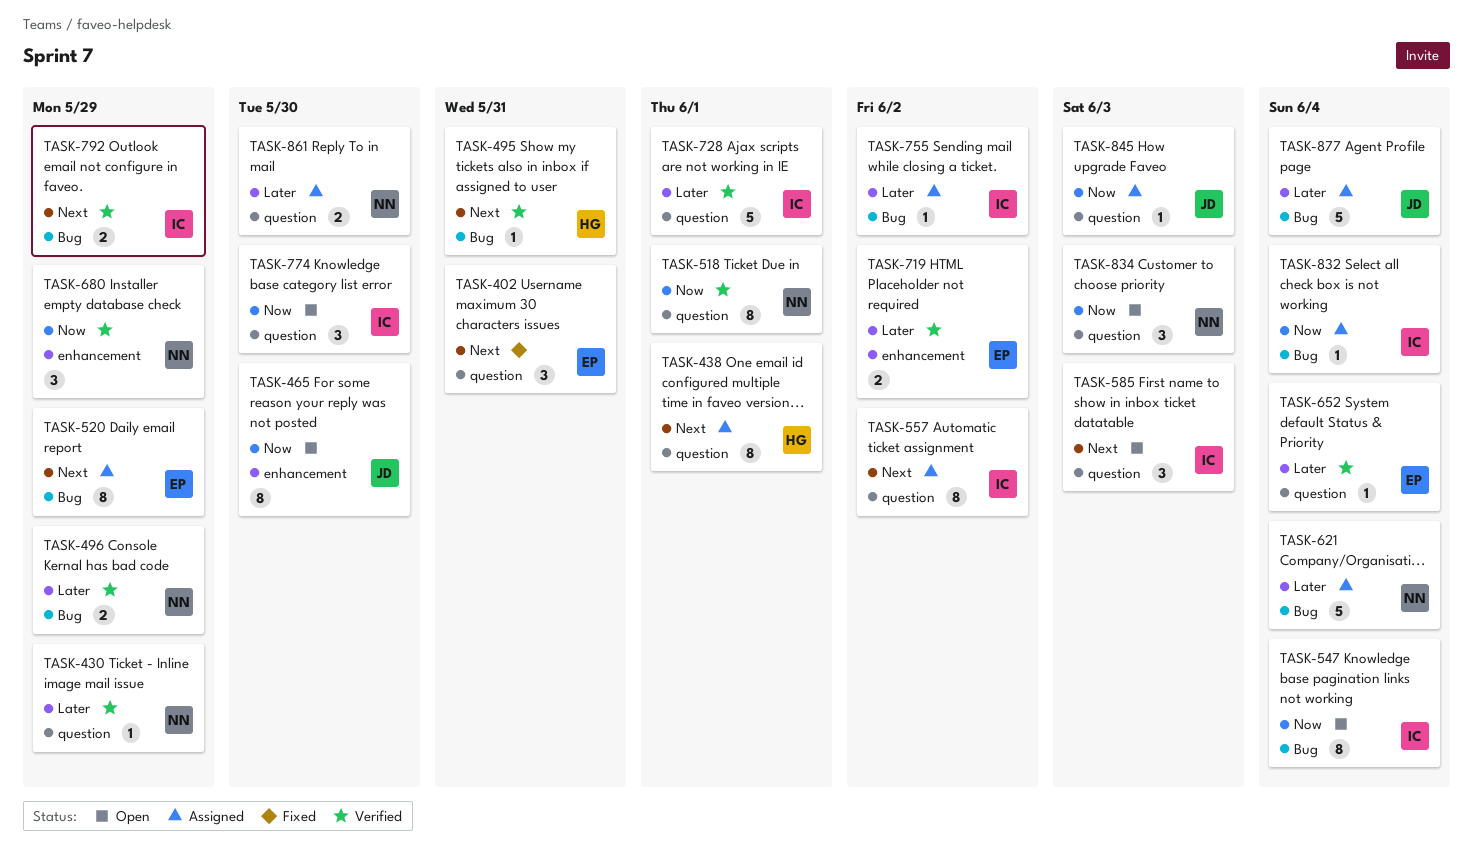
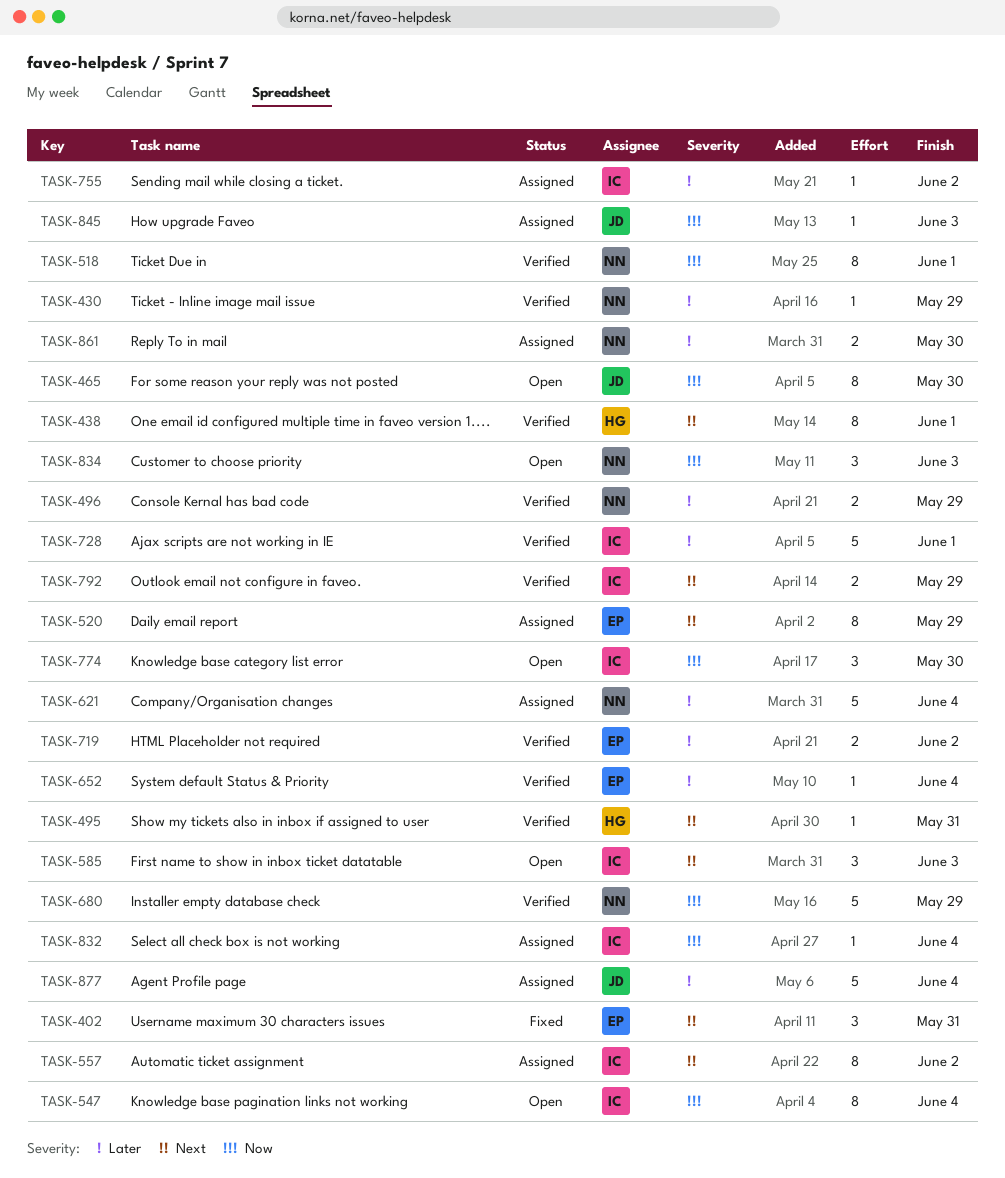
TASK-438, status: Assigned -> Verified
TASK-680, estimate: 3 -> 5

